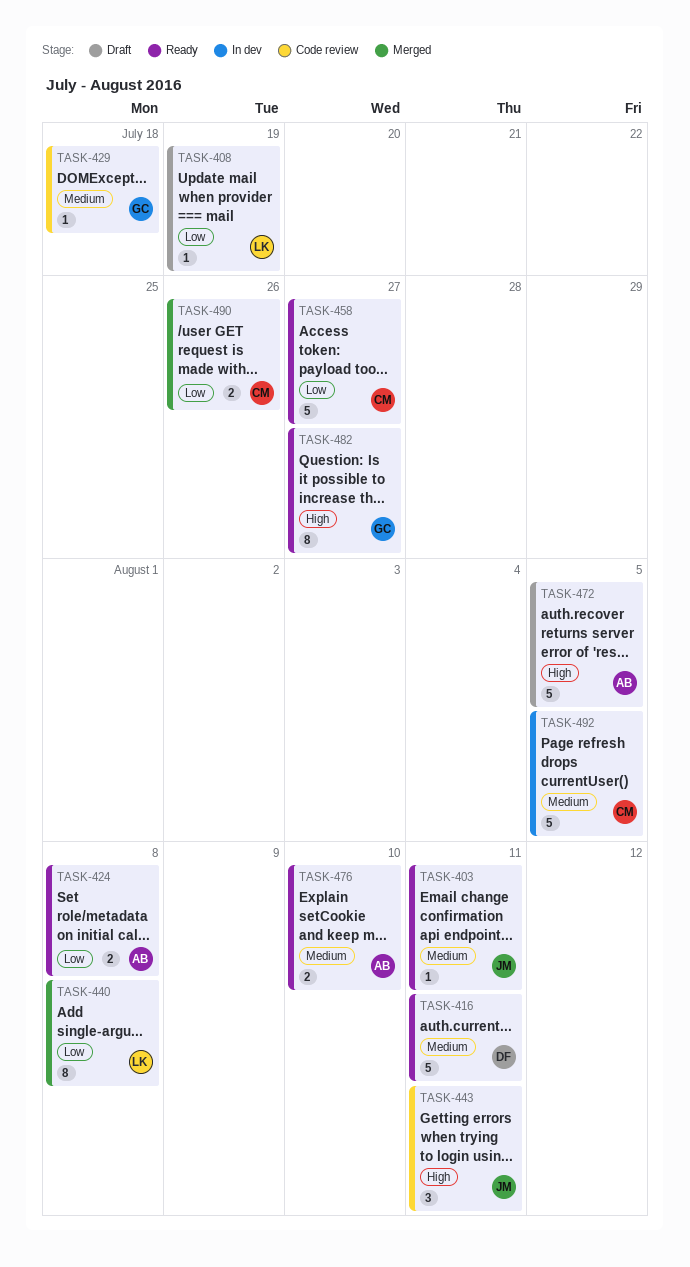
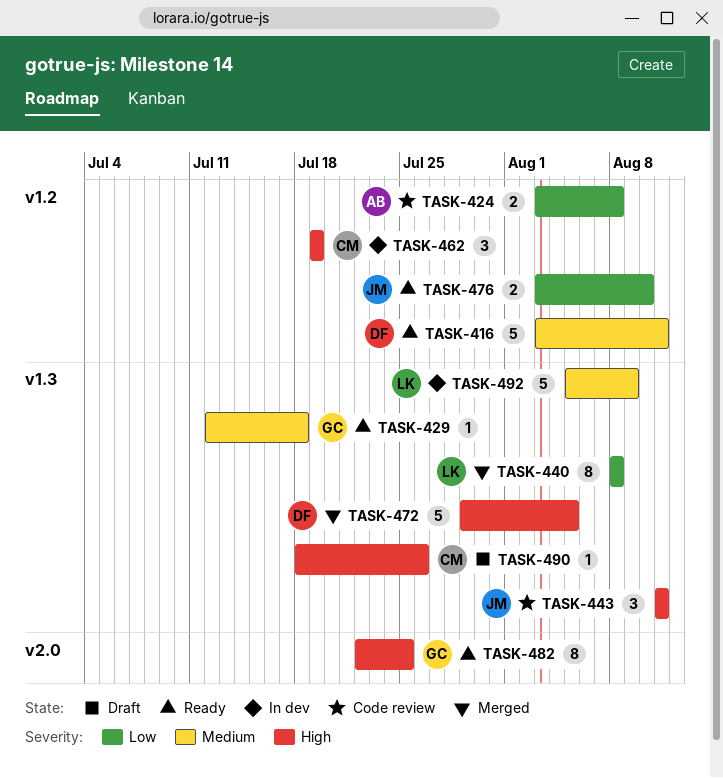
TASK-403: present -> none
TASK-408: present -> none
TASK-424, status: Ready -> Code review
TASK-429, status: Code review -> Ready
TASK-458: present -> none
TASK-462: none -> present
TASK-472, status: Draft -> Merged
TASK-472, owner: AB -> DF
TASK-476, owner: AB -> JM
TASK-476, priority: Medium -> Low
TASK-482, due: Jul 27 -> Jul 25
TASK-490, status: Merged -> Draft
TASK-490, priority: Low -> High
TASK-490, estimate: 2 -> 1
TASK-492, owner: CM -> LK
TASK-492, due: Aug 5 -> Aug 9

